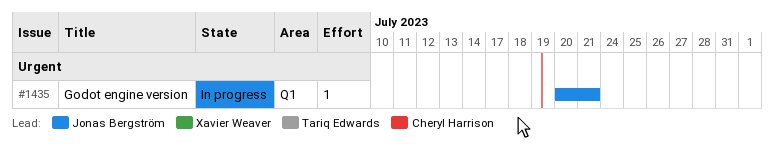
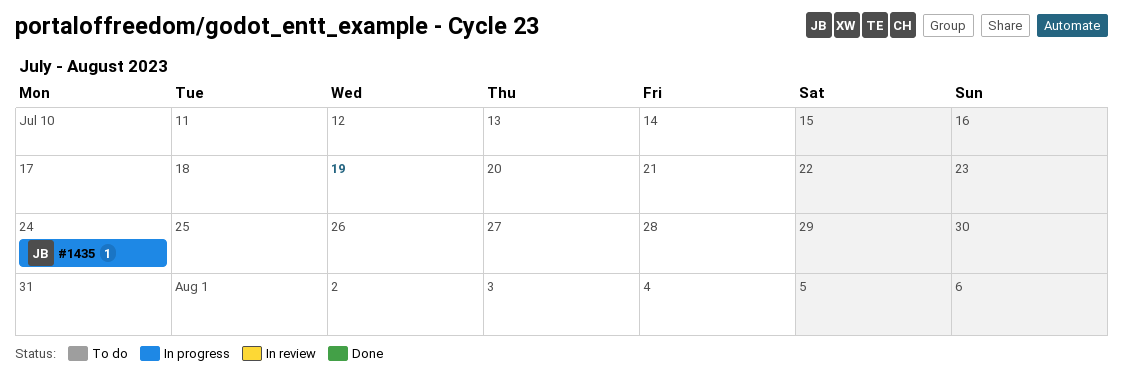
#1435, start: Jul 20 -> Jul 24
#1435, due: Jul 21 -> Jul 24

